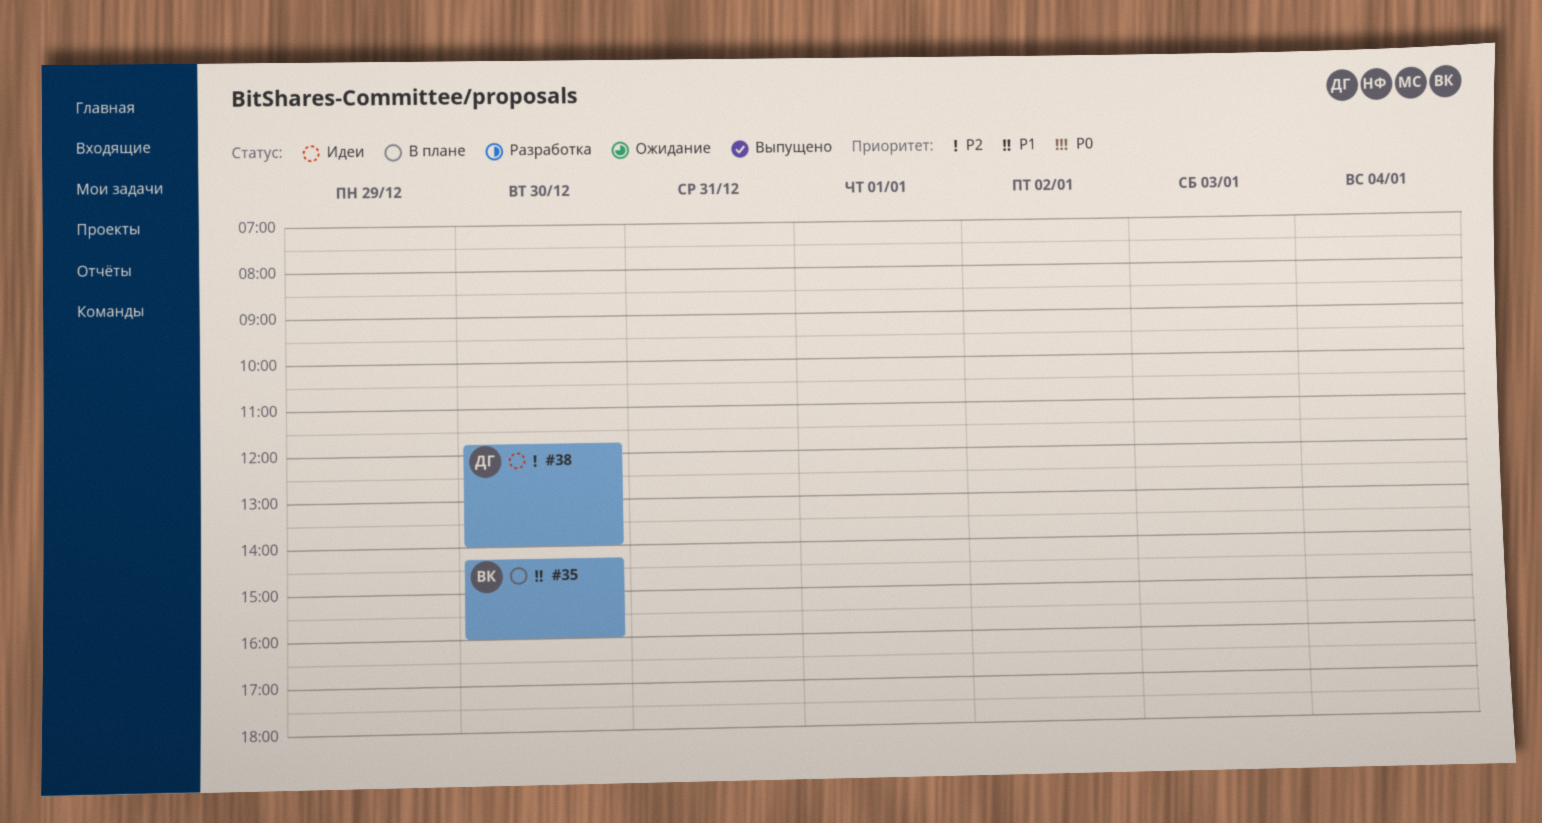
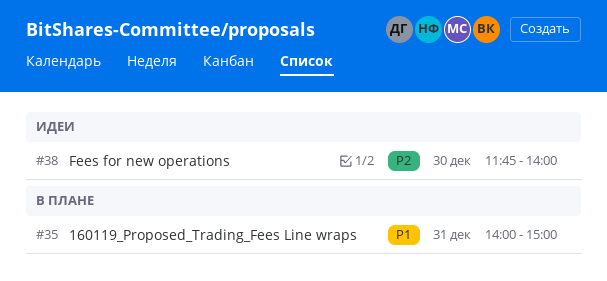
#35, day: Dec 30 -> Dec 31
#35, begins: 14:15 -> 14:00
#35, ends: 16:00 -> 15:00

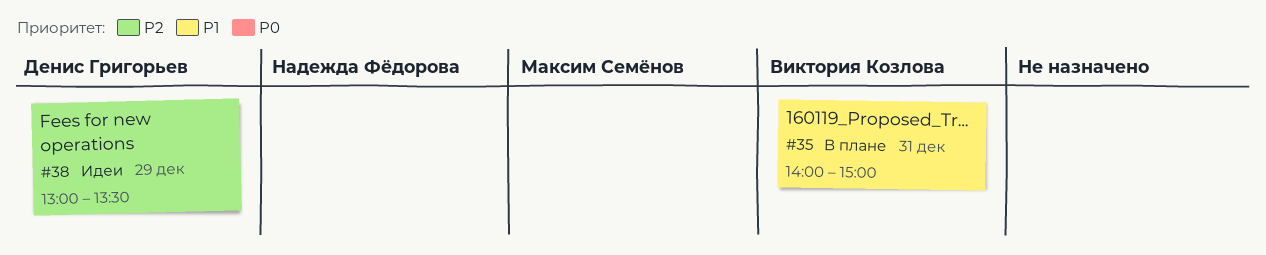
#38, day: Dec 30 -> Dec 29
#38, begins: 11:45 -> 13:00
#38, ends: 14:00 -> 13:30

